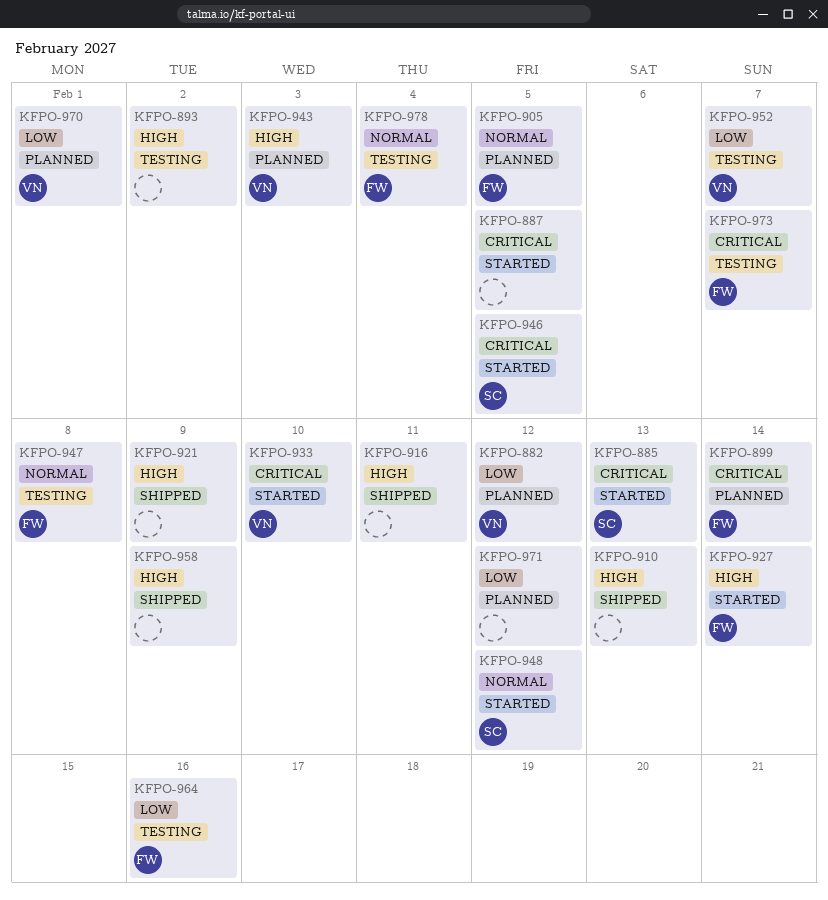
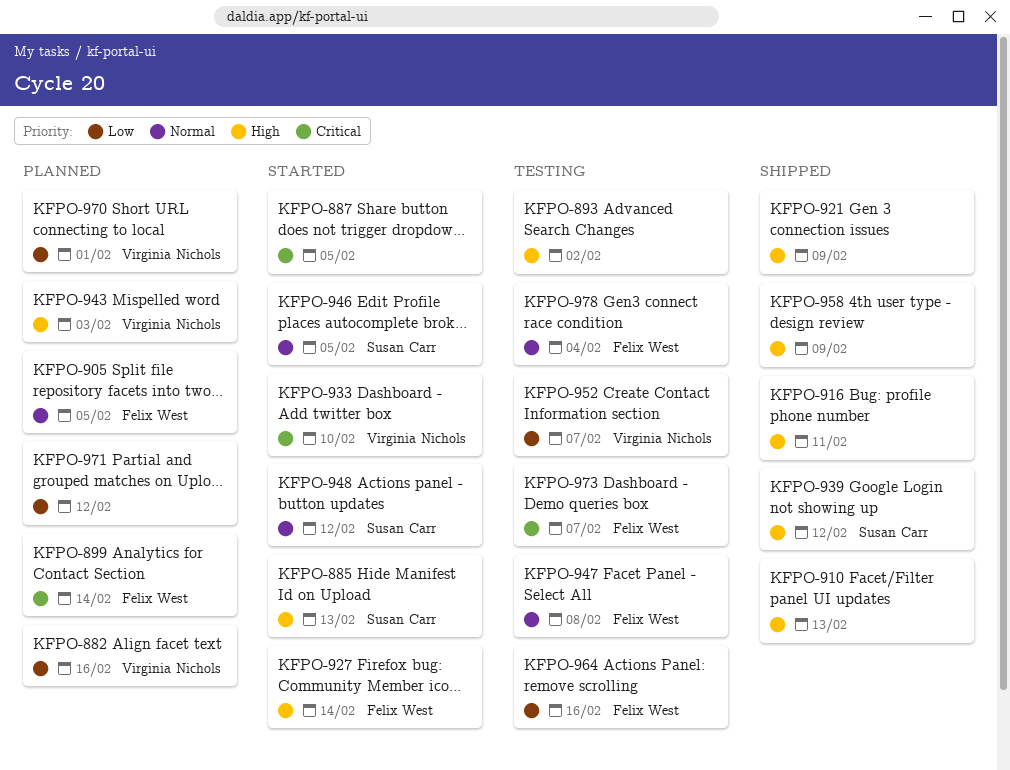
KFPO-882, due: Feb 12 -> Feb 16
KFPO-885, priority: Critical -> High
KFPO-939: none -> present
KFPO-946, priority: Critical -> Normal

